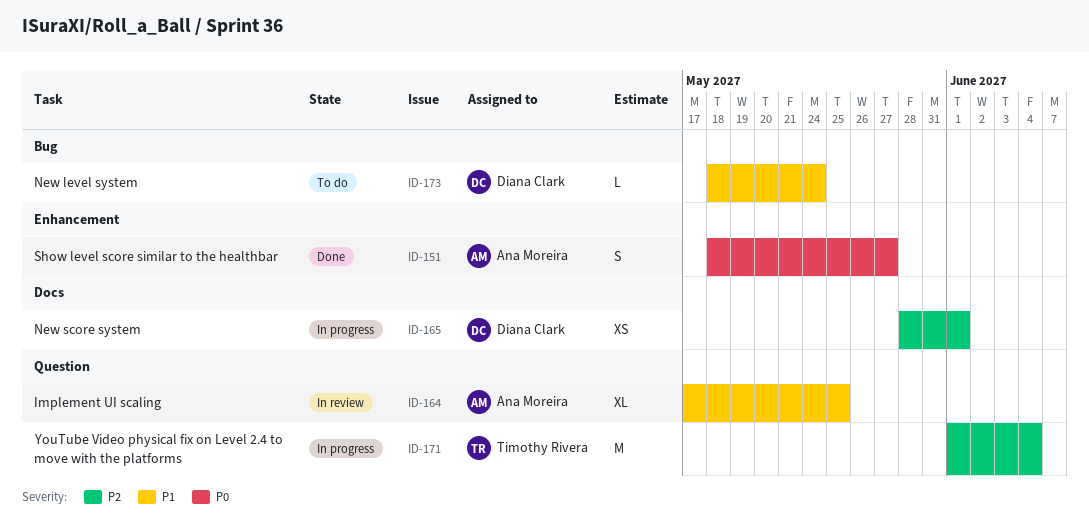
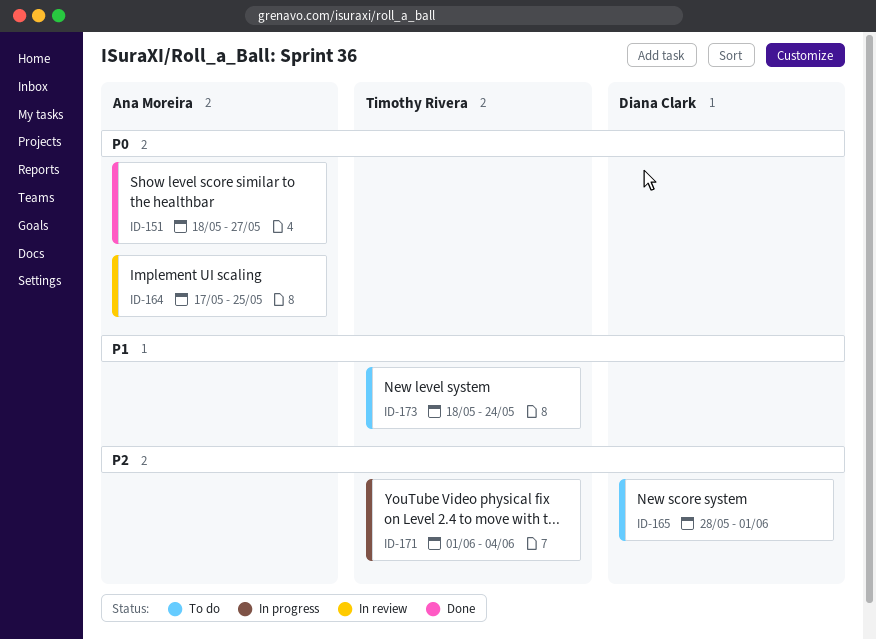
ID-164, priority: P1 -> P0
ID-165, status: In progress -> To do
ID-173, owner: Diana Clark -> Timothy Rivera

